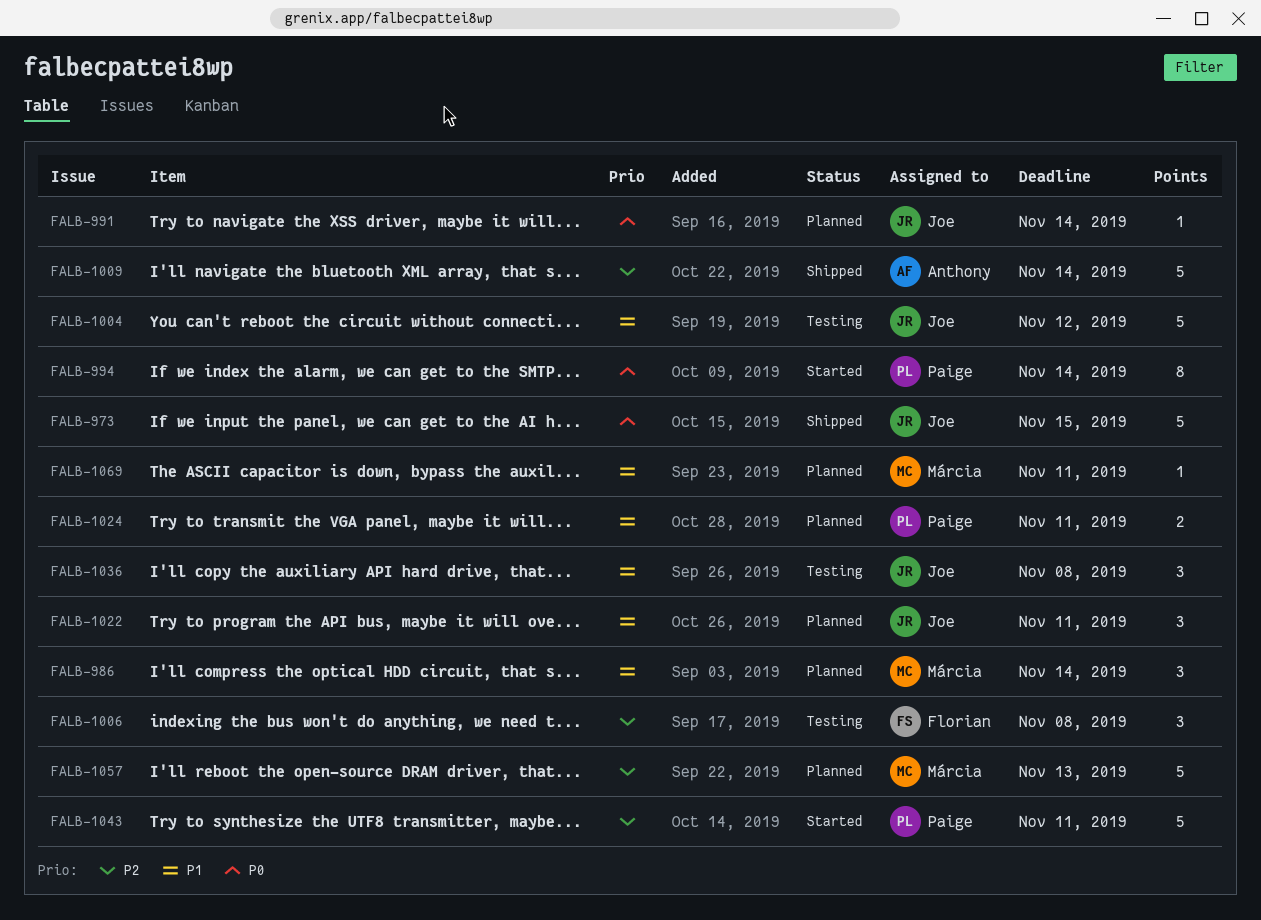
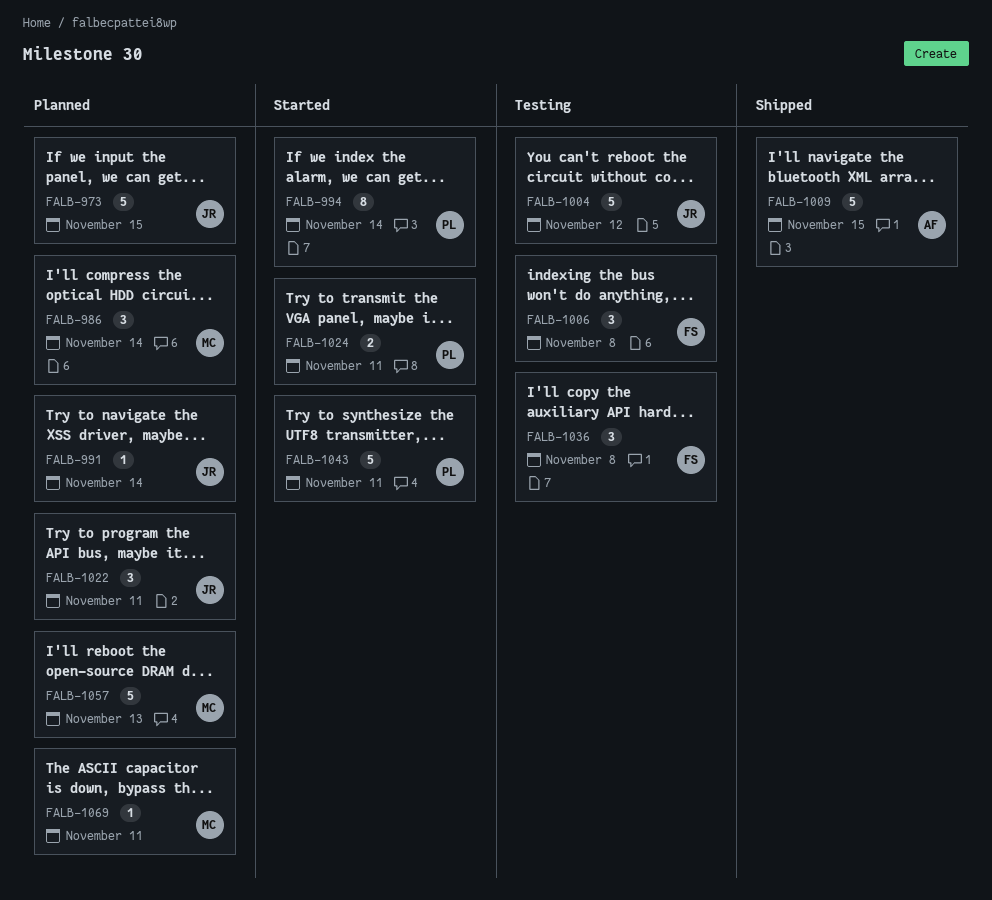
FALB-973, status: Shipped -> Planned
FALB-1009, due: Nov 14 -> Nov 15
FALB-1024, status: Planned -> Started
FALB-1036, owner: Joe -> Florian

